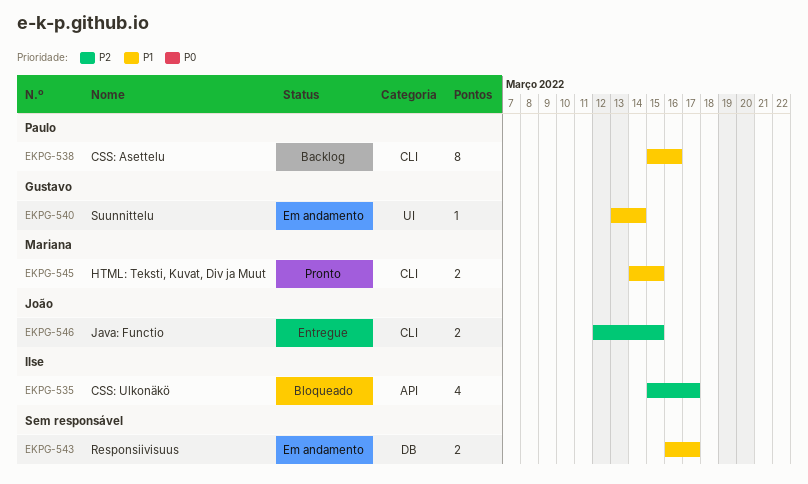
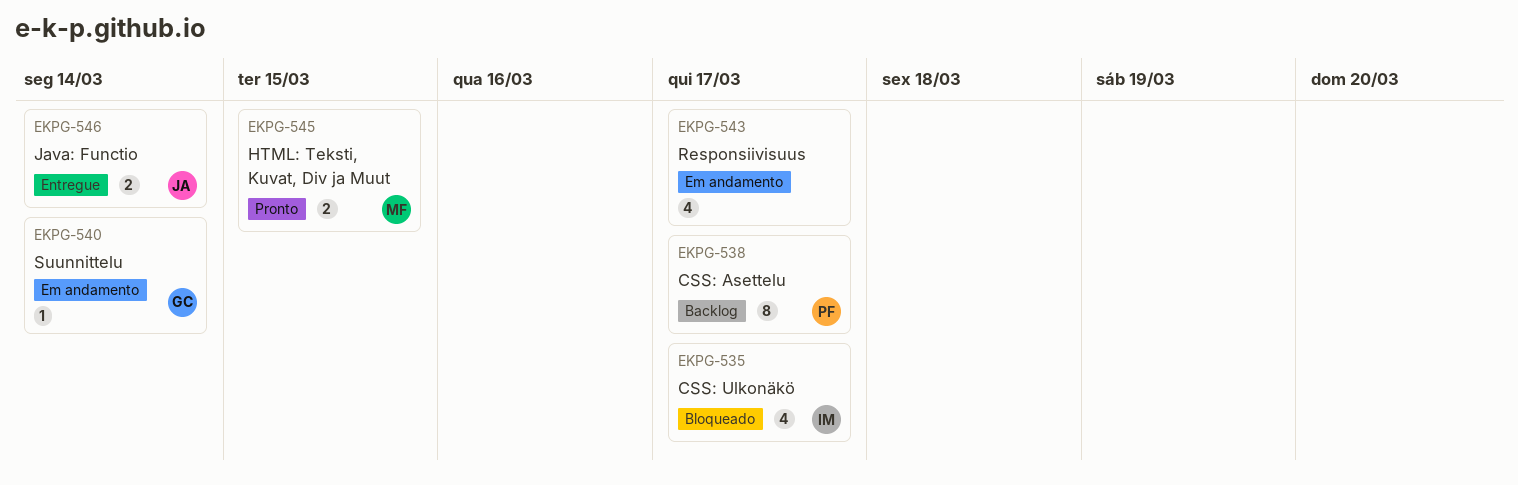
EKPG-538, due: Mar 16 -> Mar 17
EKPG-543, estimate: 2 -> 4
EKPG-546, due: Mar 15 -> Mar 14

